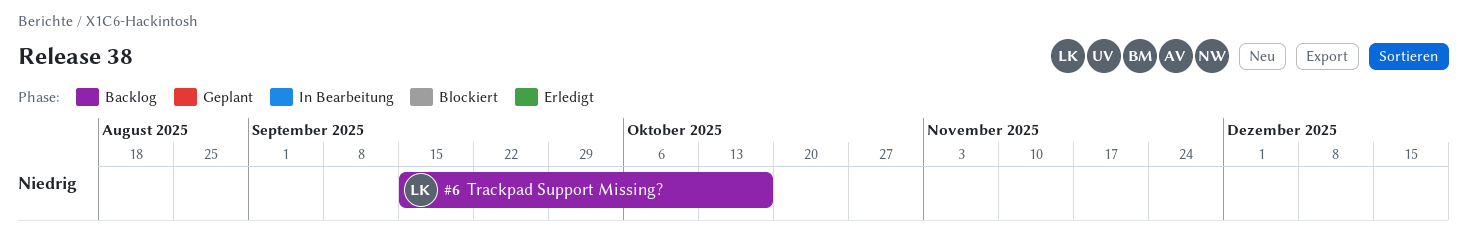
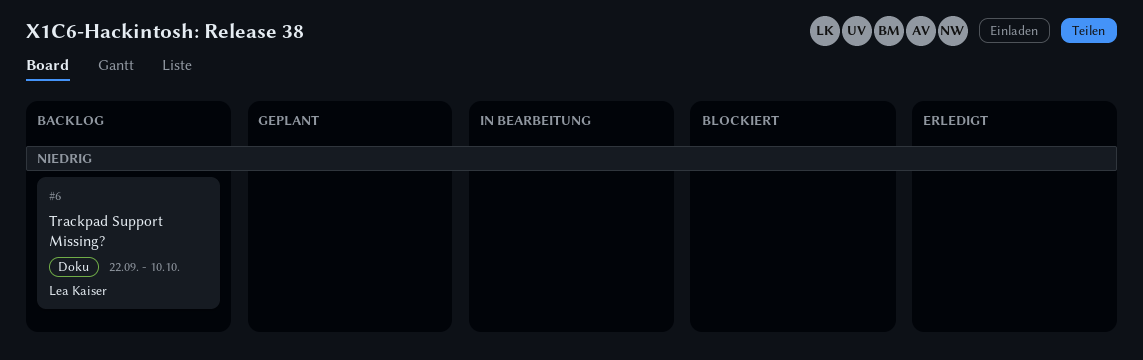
#6, start: Sep 15 -> Sep 22
#6, due: Oct 17 -> Oct 10

